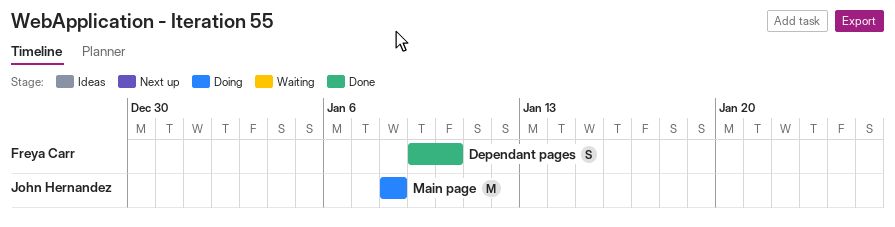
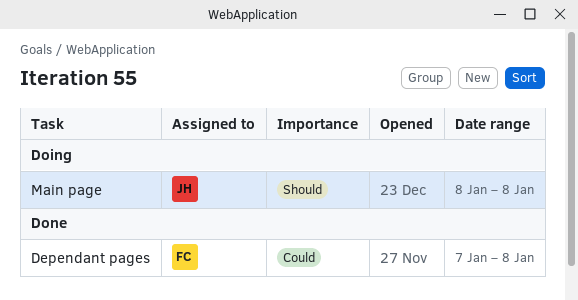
Dependant pages, start: Jan 9 -> Jan 7
Dependant pages, due: Jan 10 -> Jan 8

